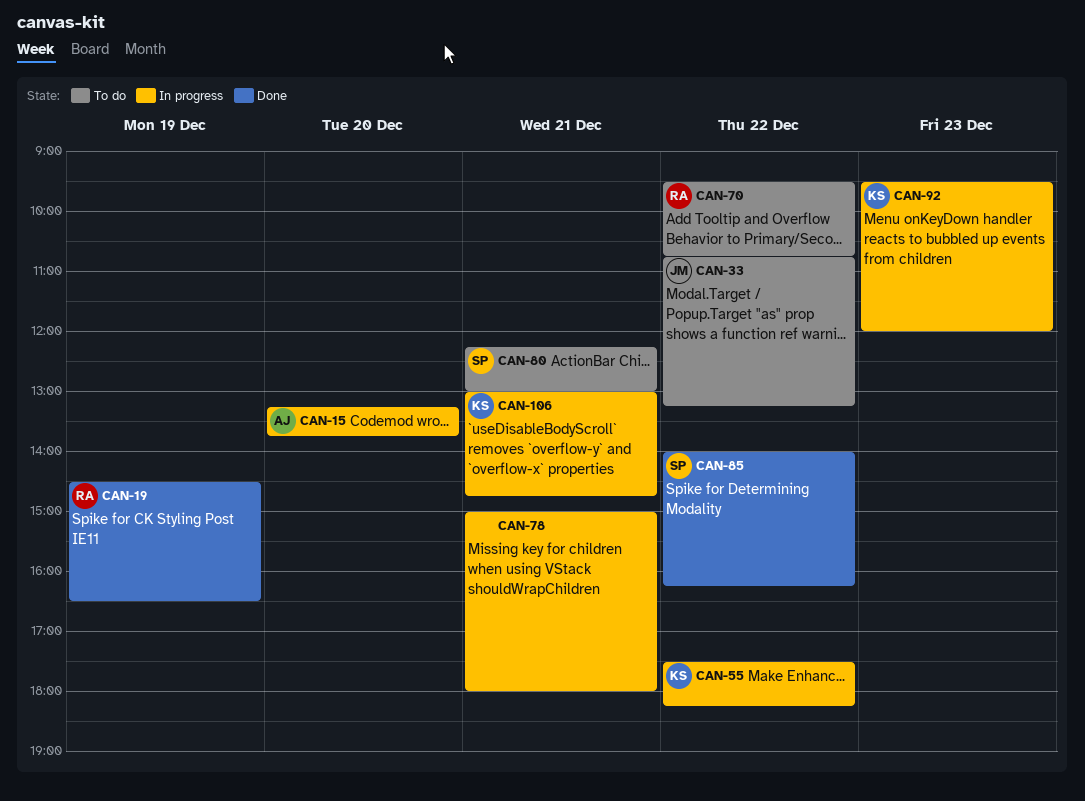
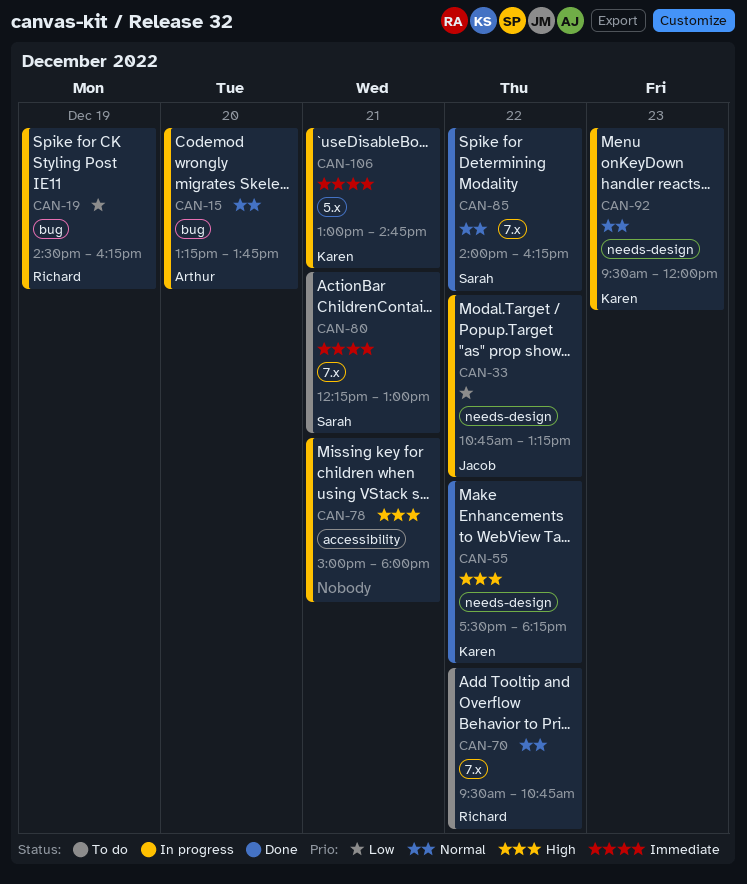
CAN-19, status: Done -> In progress
CAN-19, ends: 16:30 -> 16:15
CAN-33, status: To do -> In progress
CAN-55, status: In progress -> Done

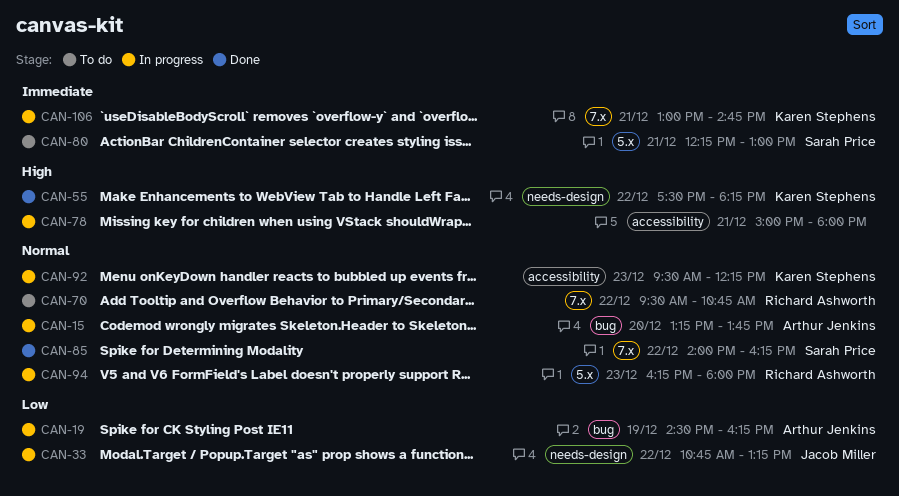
CAN-19, owner: Richard Ashworth -> Arthur Jenkins
CAN-80, label: 7.x -> 5.x
CAN-92, label: needs-design -> accessibility
CAN-92, ends: 12:00 -> 12:15
CAN-94: none -> present
CAN-106, label: 5.x -> 7.x

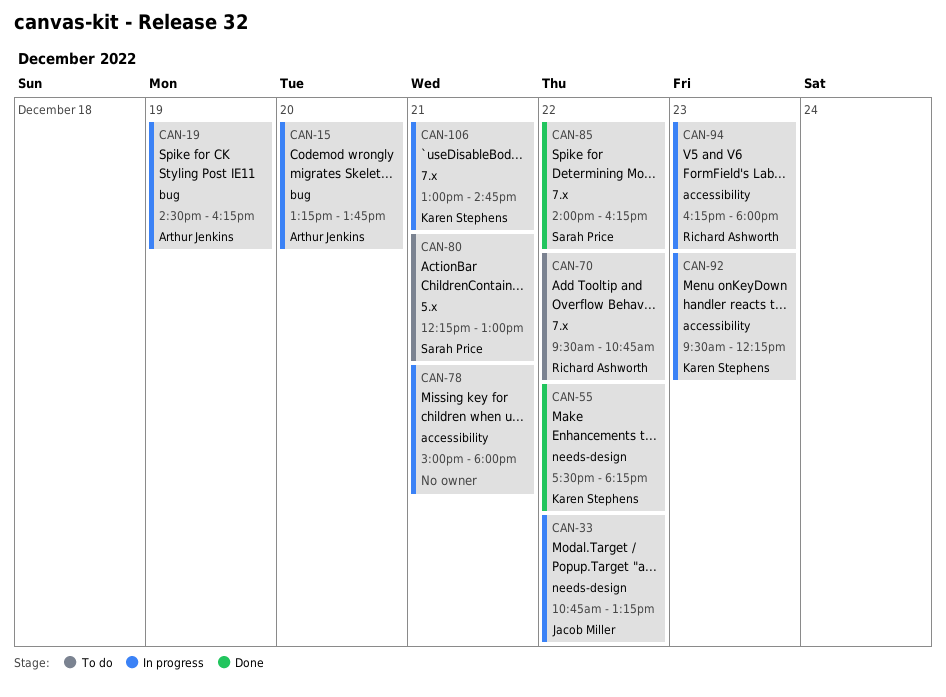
CAN-94, label: 5.x -> accessibility

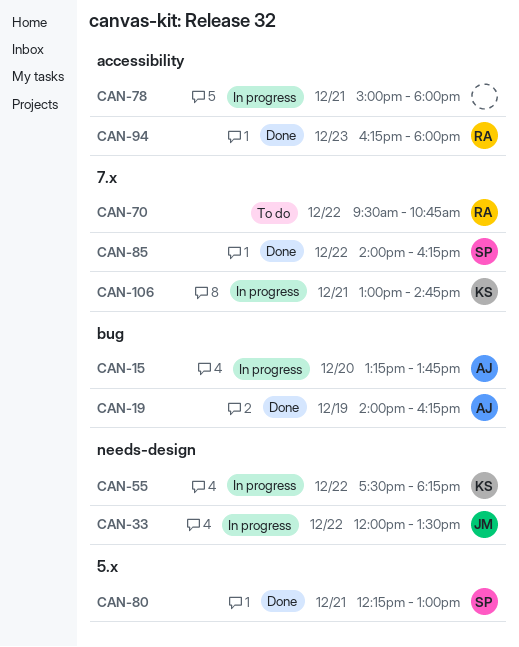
CAN-19, status: In progress -> Done
CAN-19, begins: 14:30 -> 14:00
CAN-33, begins: 10:45 -> 12:00
CAN-33, ends: 13:15 -> 13:30
CAN-55, status: Done -> In progress
CAN-80, status: To do -> Done
CAN-92: present -> none
CAN-94, status: In progress -> Done

